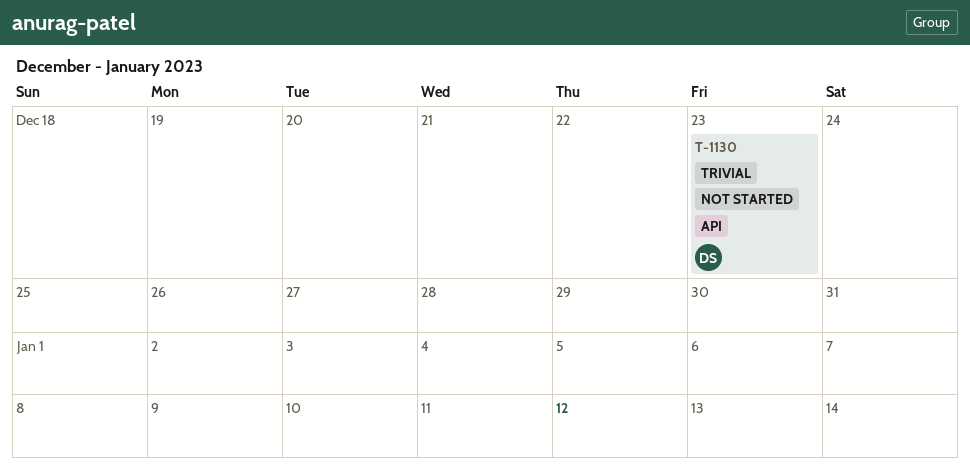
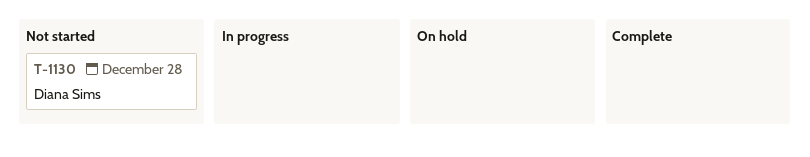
T-1130, due: Dec 23 -> Dec 28

